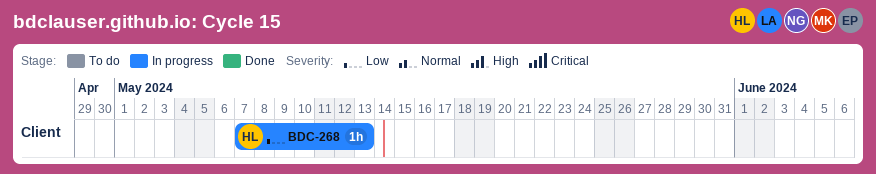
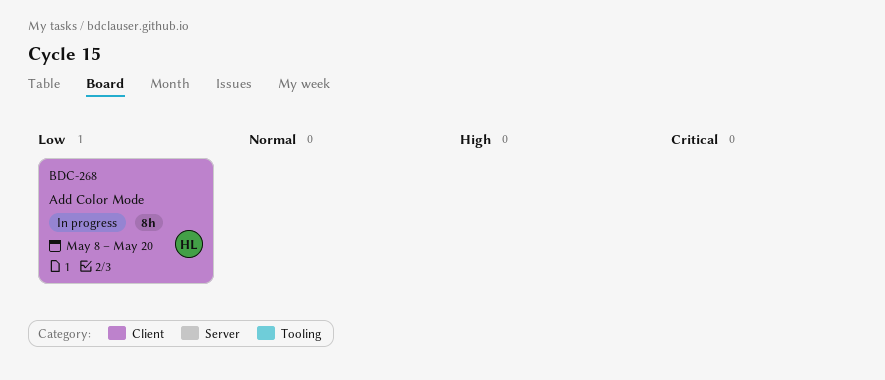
BDC-268, estimate: 1h -> 8h
BDC-268, start: May 7 -> May 8
BDC-268, due: May 13 -> May 20

